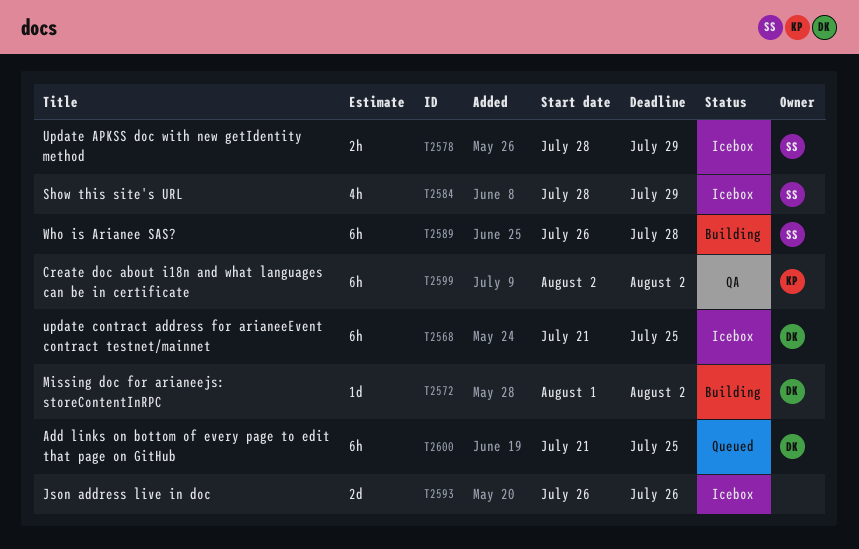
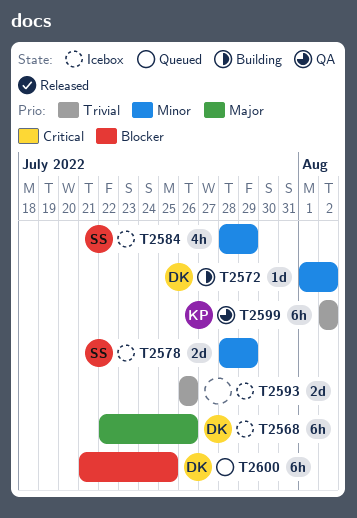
T2568, start: Jul 21 -> Jul 22
T2568, due: Jul 25 -> Jul 26
T2578, estimate: 2h -> 2d
T2589: present -> none

